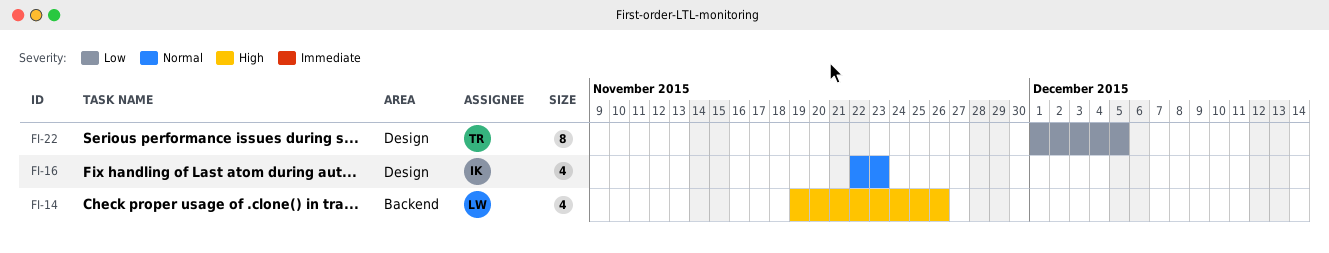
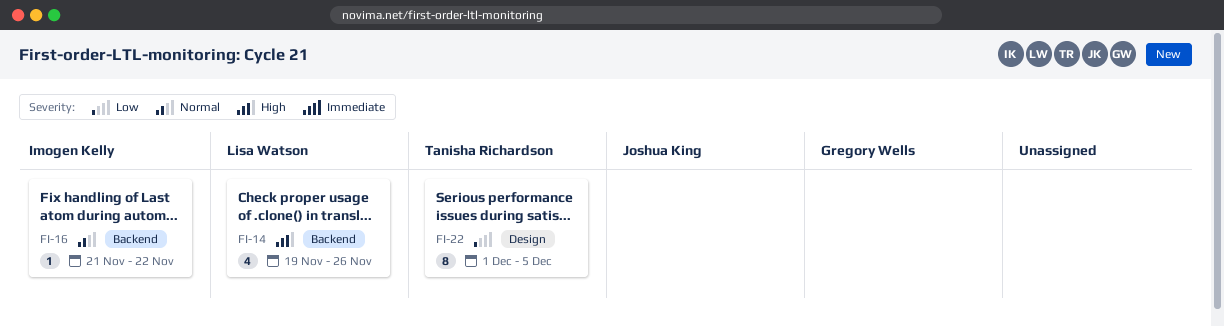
FI-16, label: Design -> Backend
FI-16, estimate: 4 -> 1
FI-16, start: Nov 22 -> Nov 21
FI-16, due: Nov 23 -> Nov 22

